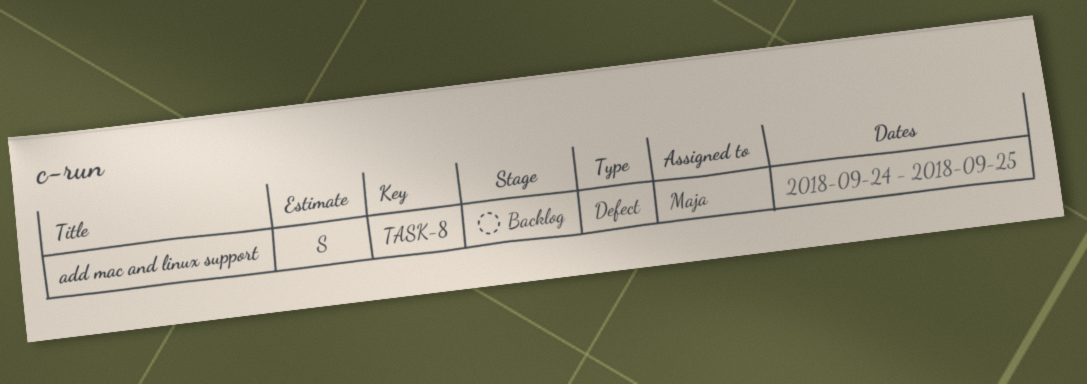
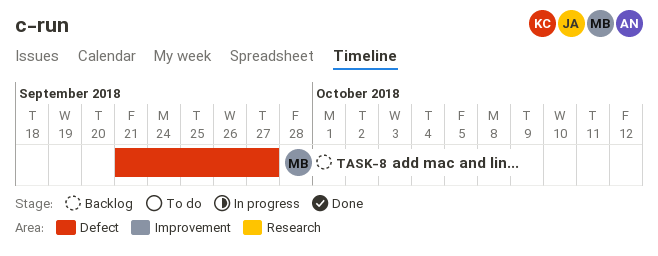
TASK-8, start: Sep 24 -> Sep 21
TASK-8, due: Sep 25 -> Sep 27

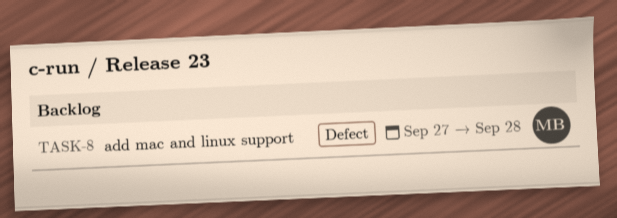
TASK-8, start: Sep 21 -> Sep 27
TASK-8, due: Sep 27 -> Sep 28

